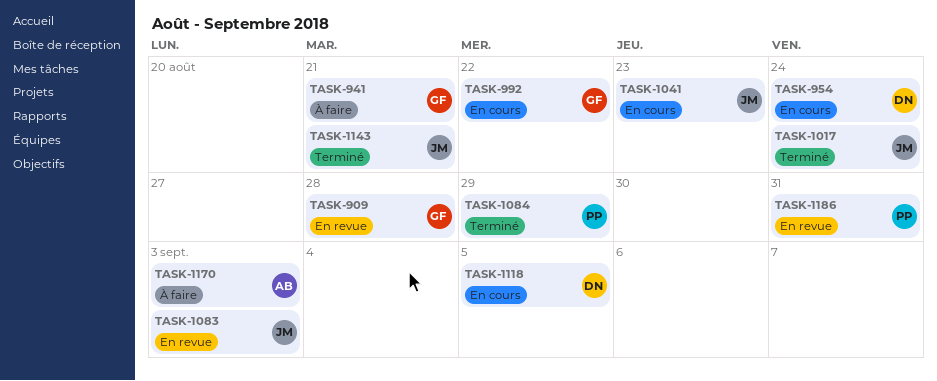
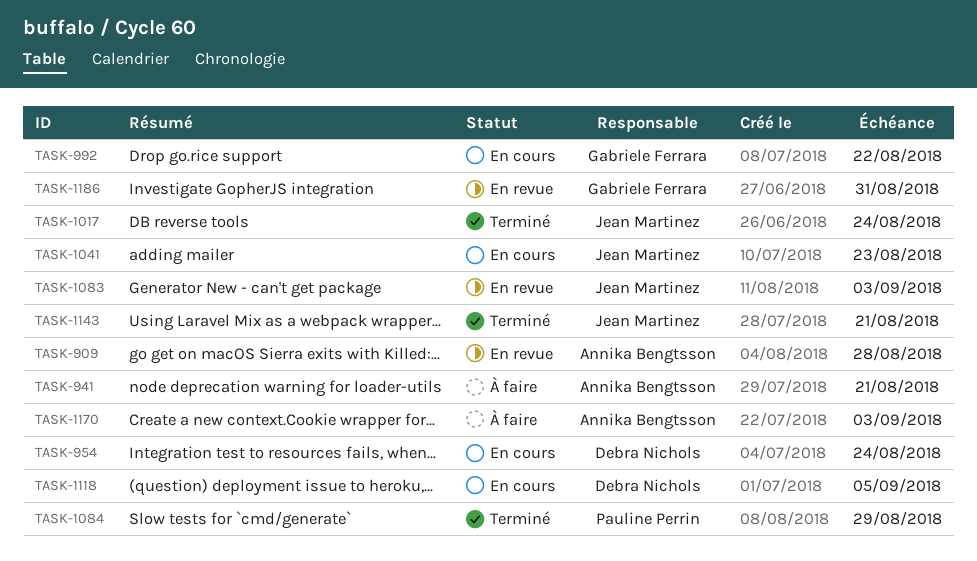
TASK-909, owner: Gabriele Ferrara -> Annika Bengtsson
TASK-941, owner: Gabriele Ferrara -> Annika Bengtsson
TASK-1186, owner: Pauline Perrin -> Gabriele Ferrara

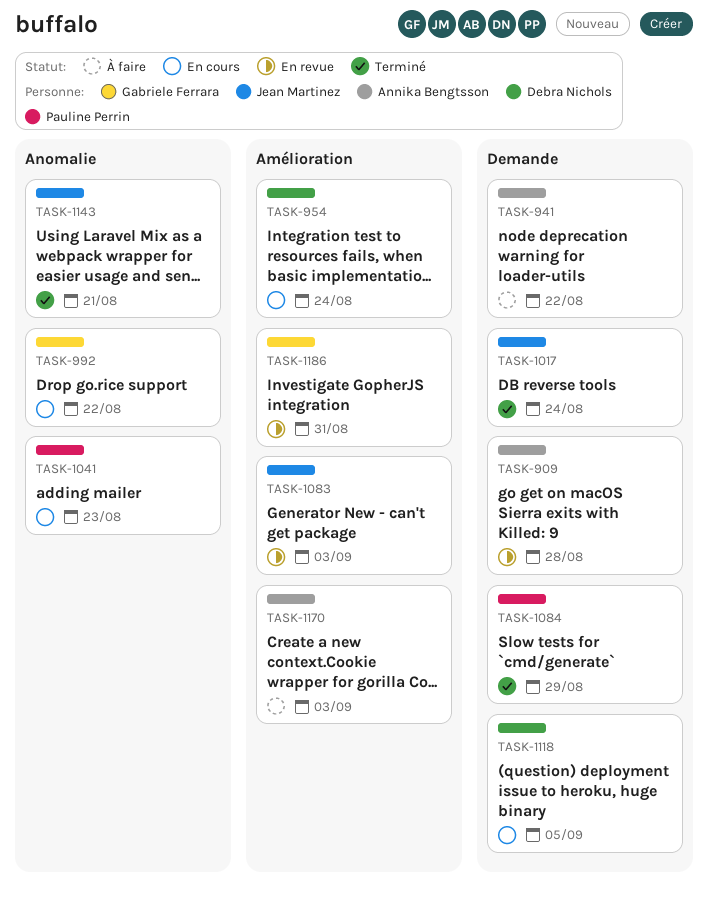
TASK-941, due: Aug 21 -> Aug 22
TASK-1041, owner: Jean Martinez -> Pauline Perrin

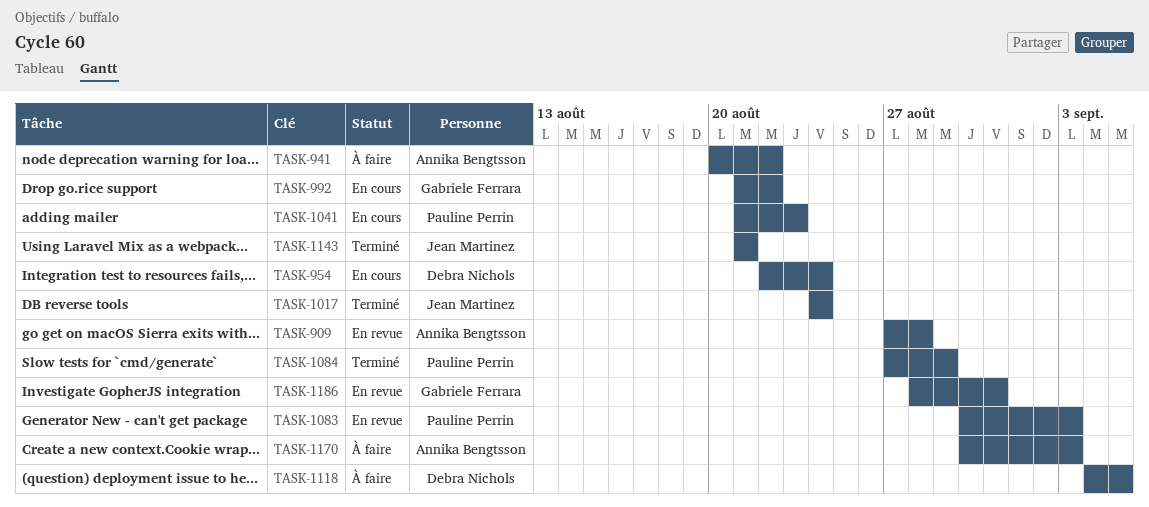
TASK-1083, owner: Jean Martinez -> Pauline Perrin
TASK-1118, status: En cours -> À faire

